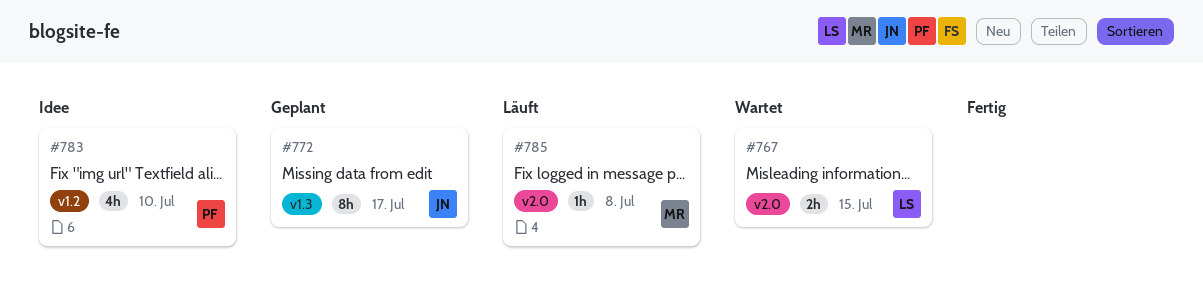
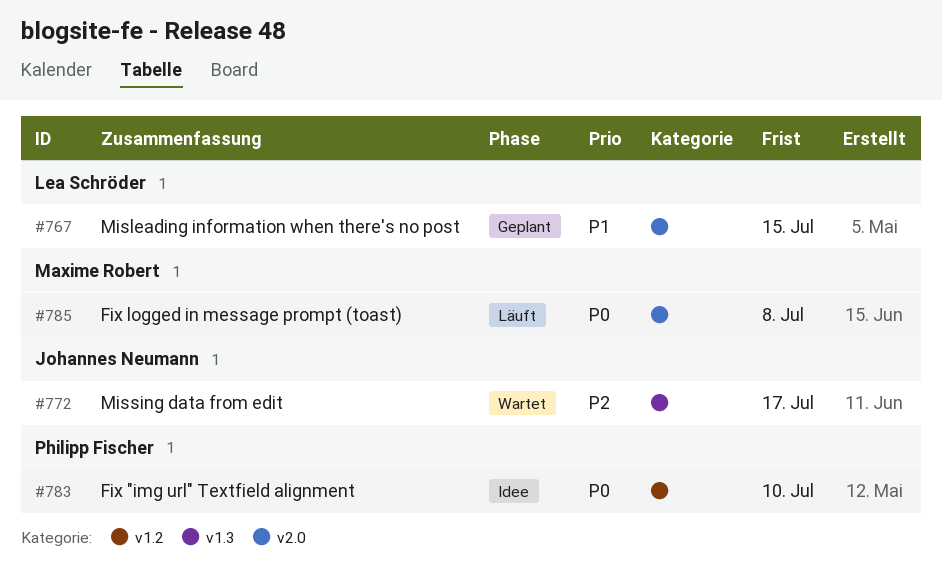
#767, status: Wartet -> Geplant
#772, status: Geplant -> Wartet

